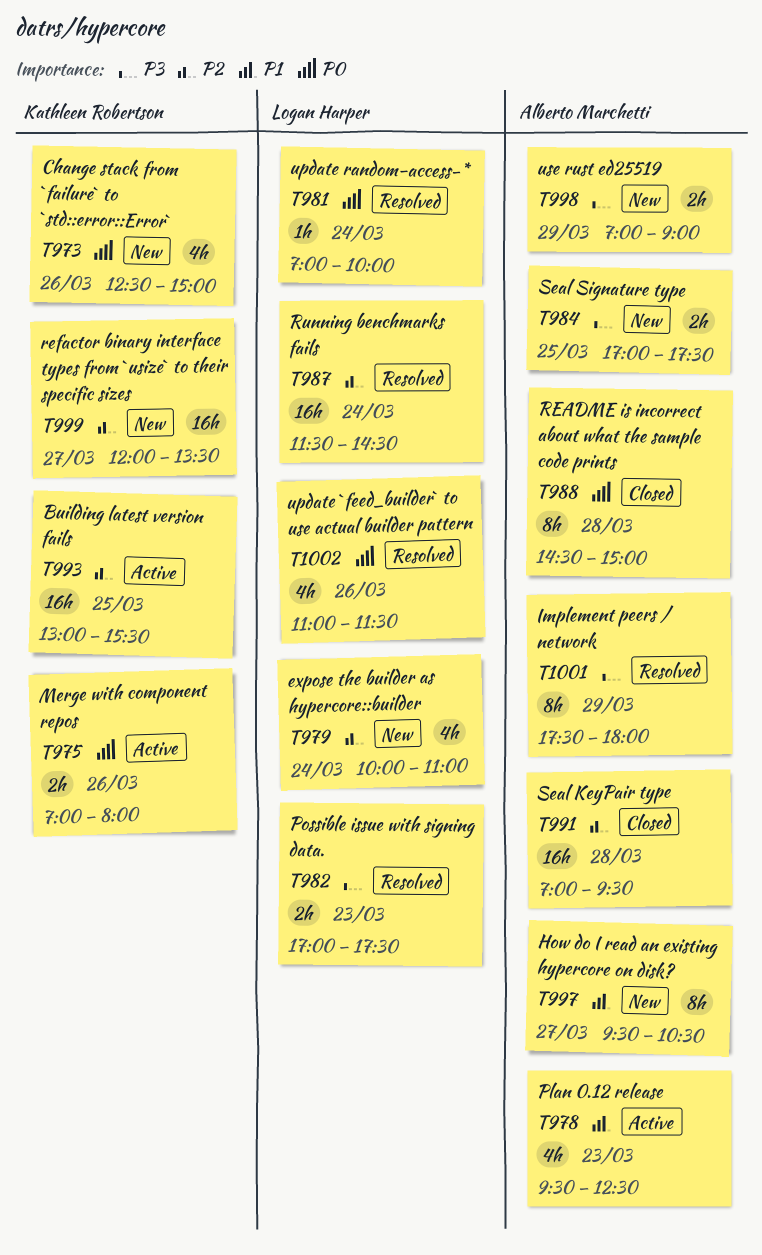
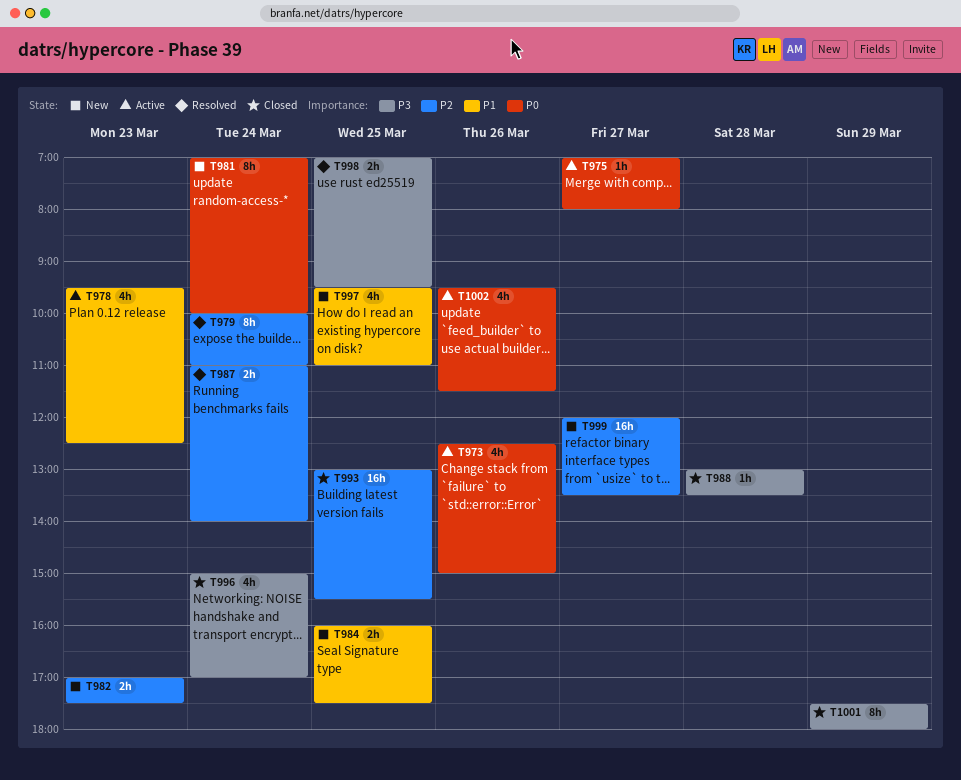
T973, status: New -> Active
T975, estimate: 2h -> 1h
T975, day: Mar 26 -> Mar 27
T979, status: New -> Resolved
T979, estimate: 4h -> 8h
T981, status: Resolved -> New
T981, estimate: 1h -> 8h
T982, status: Resolved -> New
T982, priority: P3 -> P2
T984, priority: P3 -> P1
T984, begins: 17:00 -> 16:00
T987, estimate: 16h -> 2h
T987, begins: 11:30 -> 11:00
T987, ends: 14:30 -> 14:00
T988, priority: P0 -> P3
T988, estimate: 8h -> 1h
T988, begins: 14:30 -> 13:00
T988, ends: 15:00 -> 13:30
T991: present -> none
T993, status: Active -> Closed
T996: none -> present
T997, estimate: 8h -> 4h
T997, day: Mar 27 -> Mar 25
T997, ends: 10:30 -> 11:00
T998, status: New -> Resolved
T998, day: Mar 29 -> Mar 25
T998, ends: 09:00 -> 09:30
T1001, status: Resolved -> Closed
T1002, status: Resolved -> Active
T1002, begins: 11:00 -> 09:30

